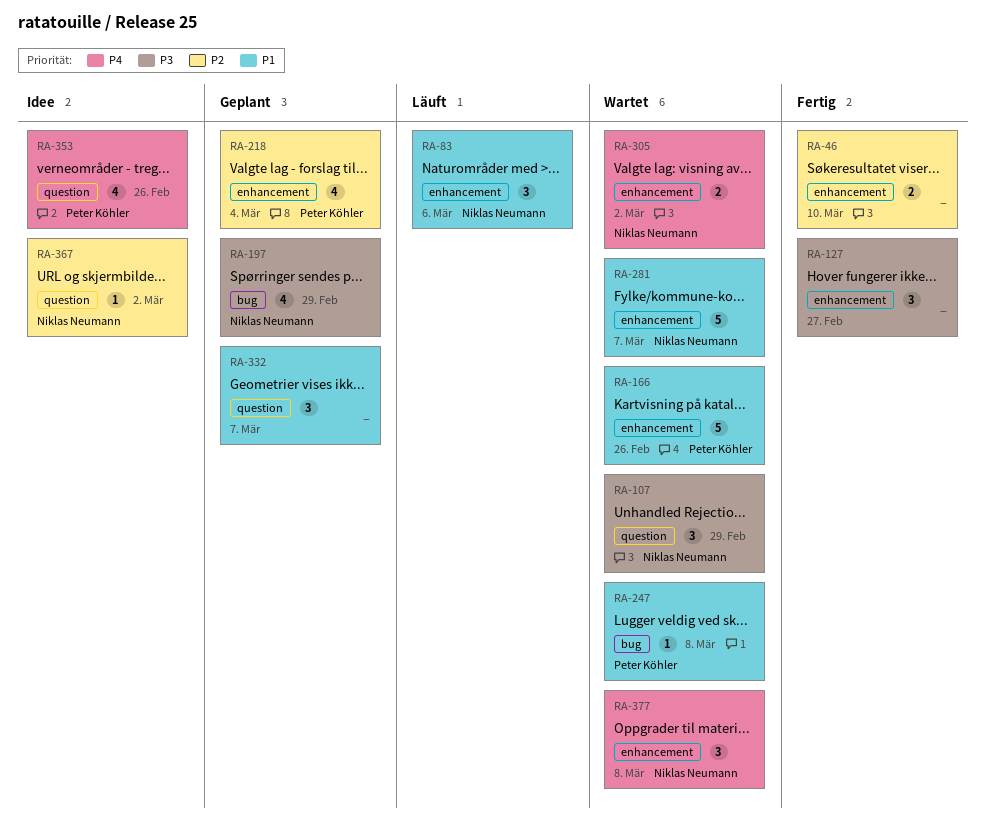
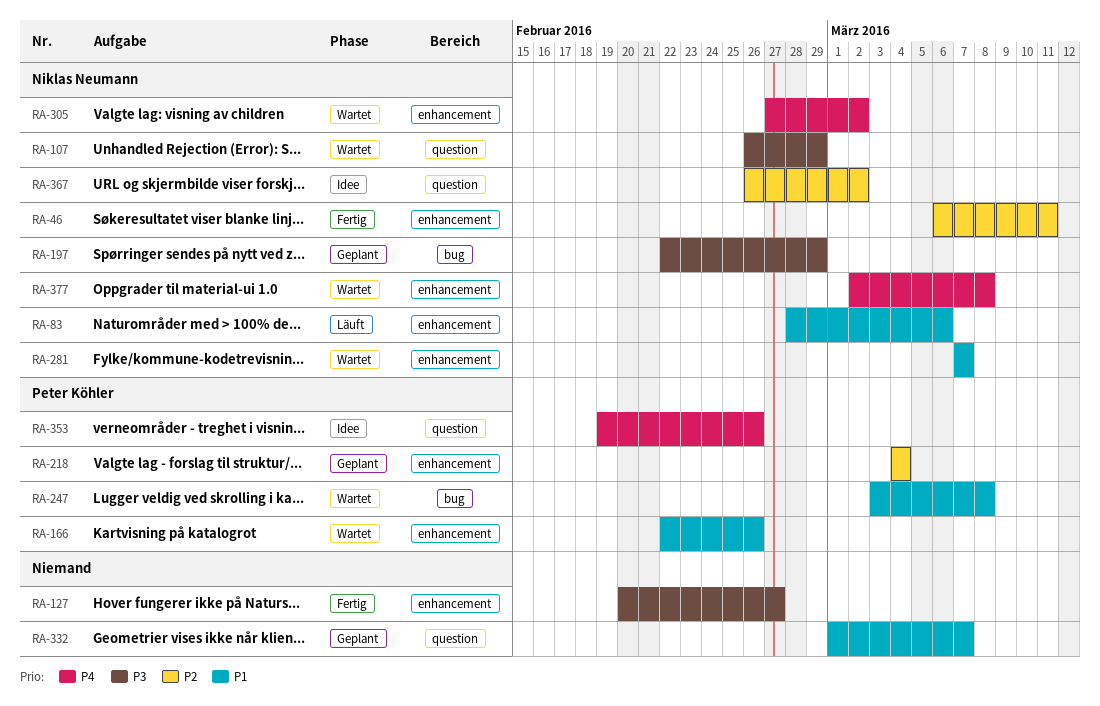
RA-46, owner: none -> Niklas Neumann
RA-46, due: Mar 10 -> Mar 11

